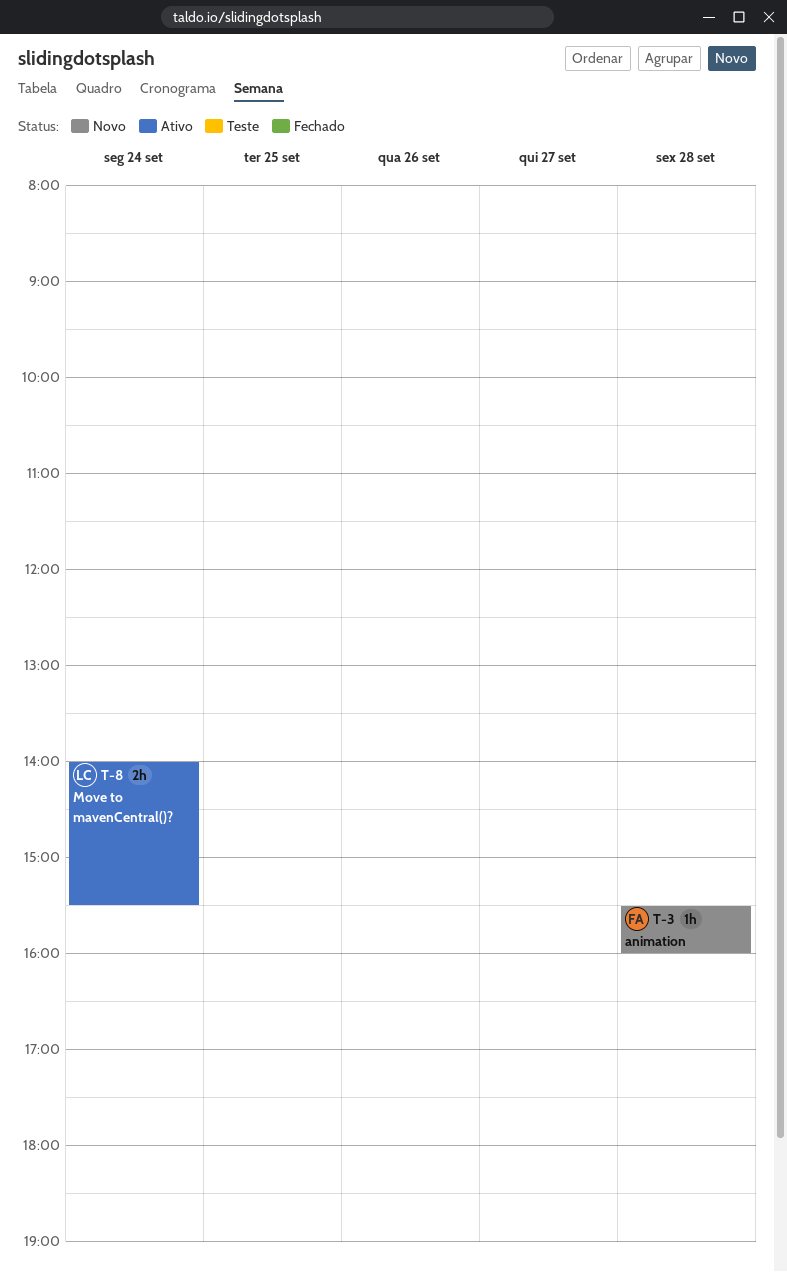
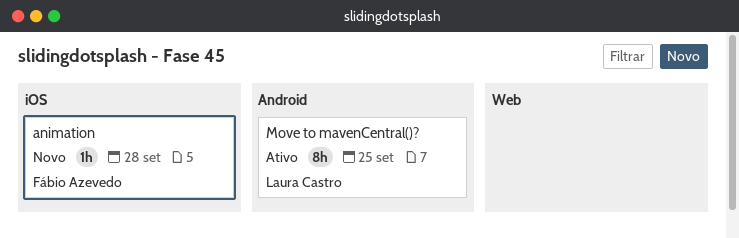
Move to mavenCentral()?, estimate: 2h -> 8h
Move to mavenCentral()?, day: Sep 24 -> Sep 25

